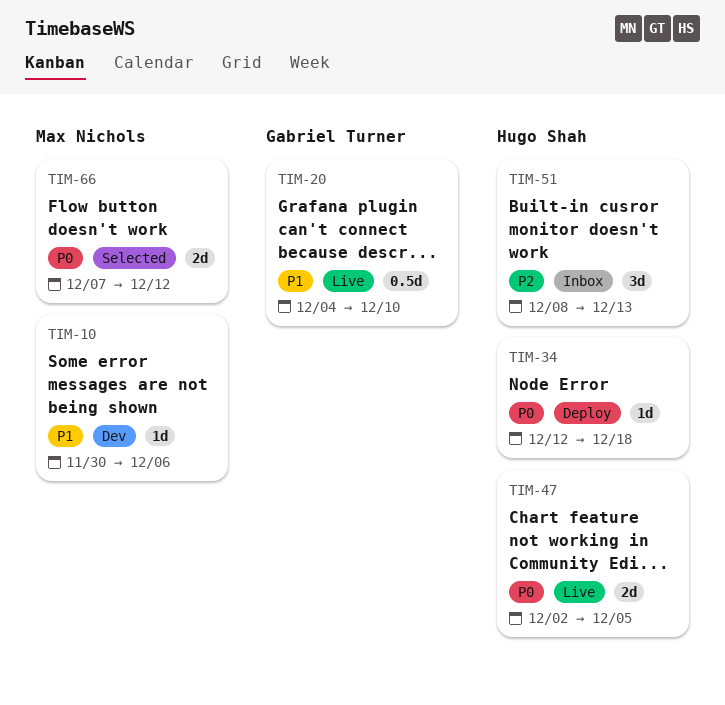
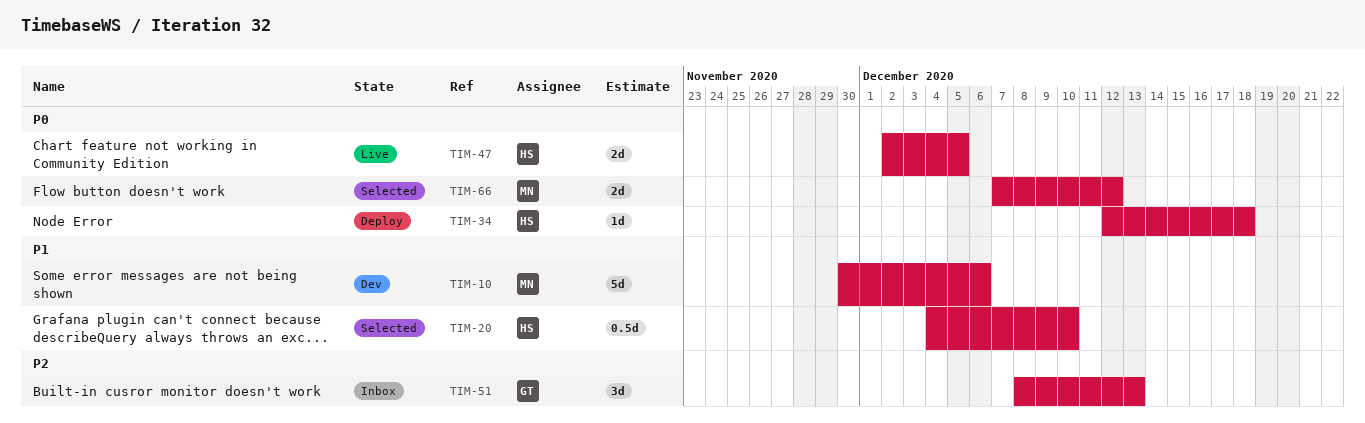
TIM-10, estimate: 1d -> 5d
TIM-20, status: Live -> Selected
TIM-20, owner: Gabriel Turner -> Hugo Shah
TIM-51, owner: Hugo Shah -> Gabriel Turner

